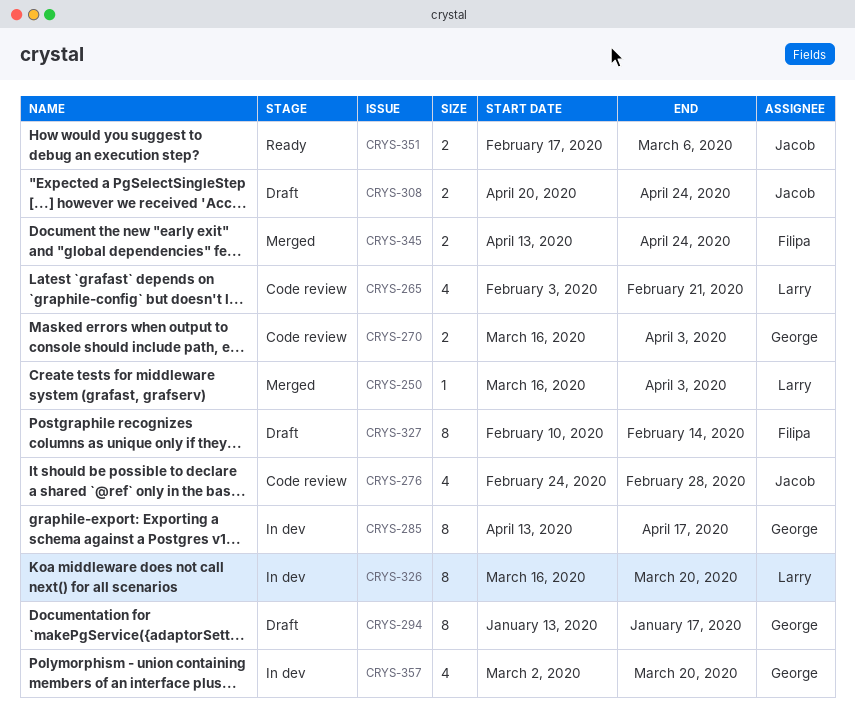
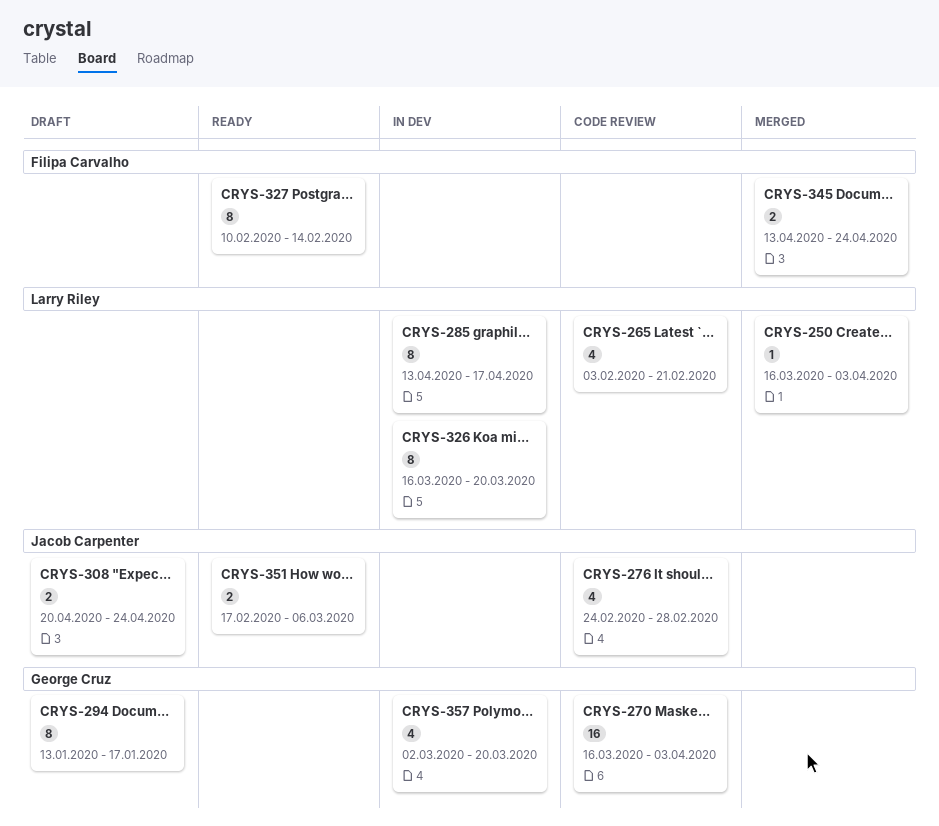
CRYS-270, estimate: 2 -> 16
CRYS-285, owner: George Cruz -> Larry Riley
CRYS-327, status: Draft -> Ready

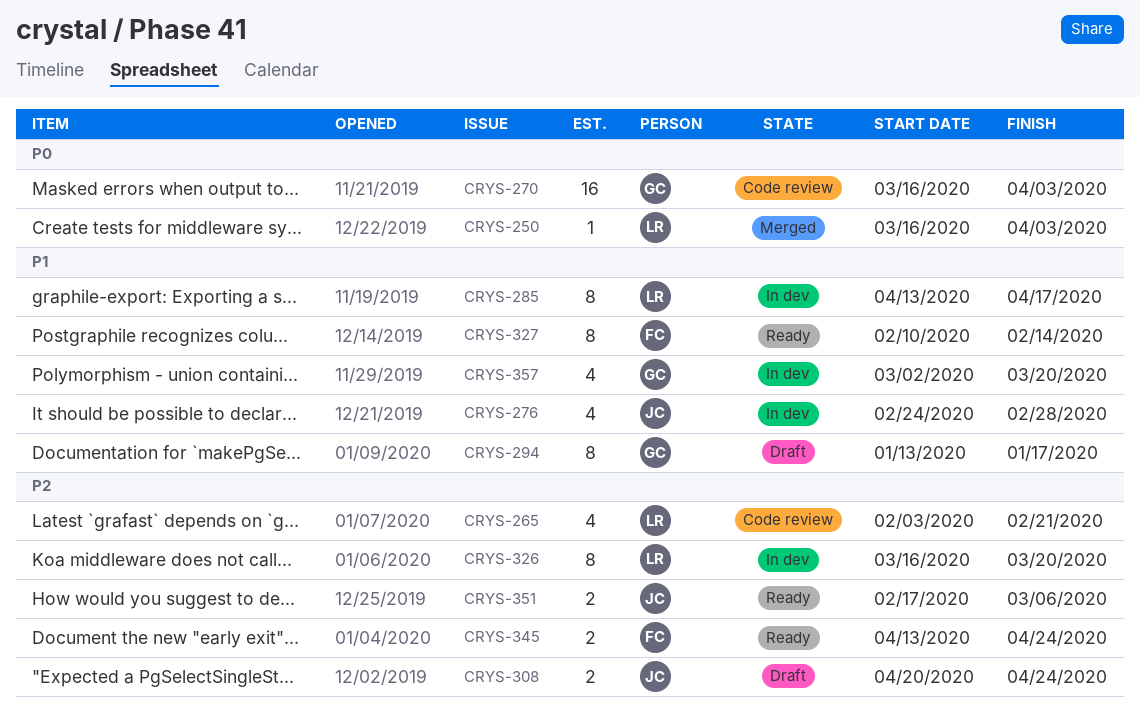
CRYS-276, status: Code review -> In dev
CRYS-345, status: Merged -> Ready

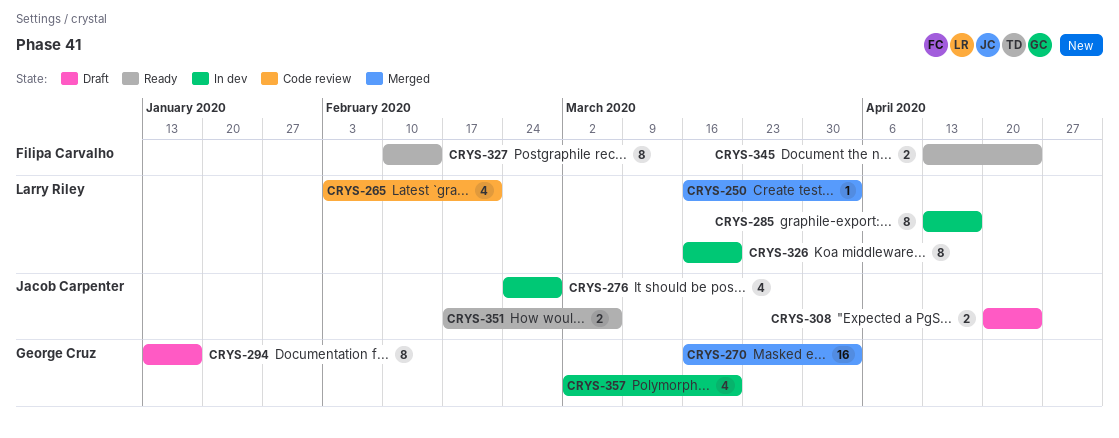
CRYS-270, status: Code review -> Merged

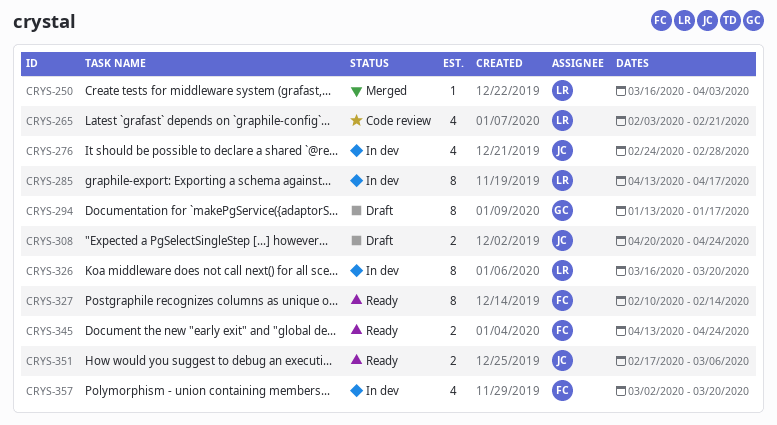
CRYS-270: present -> none
CRYS-357, owner: George Cruz -> Filipa Carvalho

